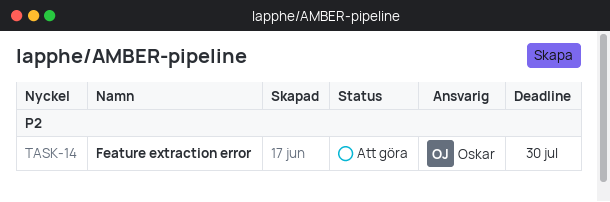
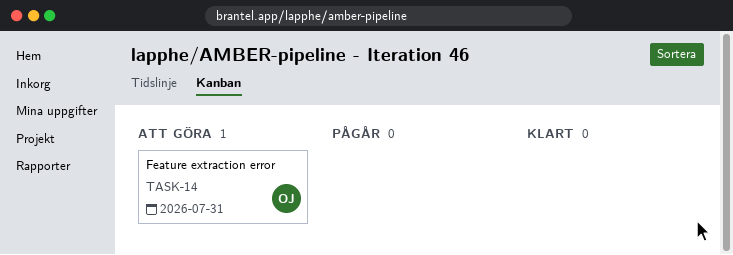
TASK-14, due: Jul 30 -> Jul 31

